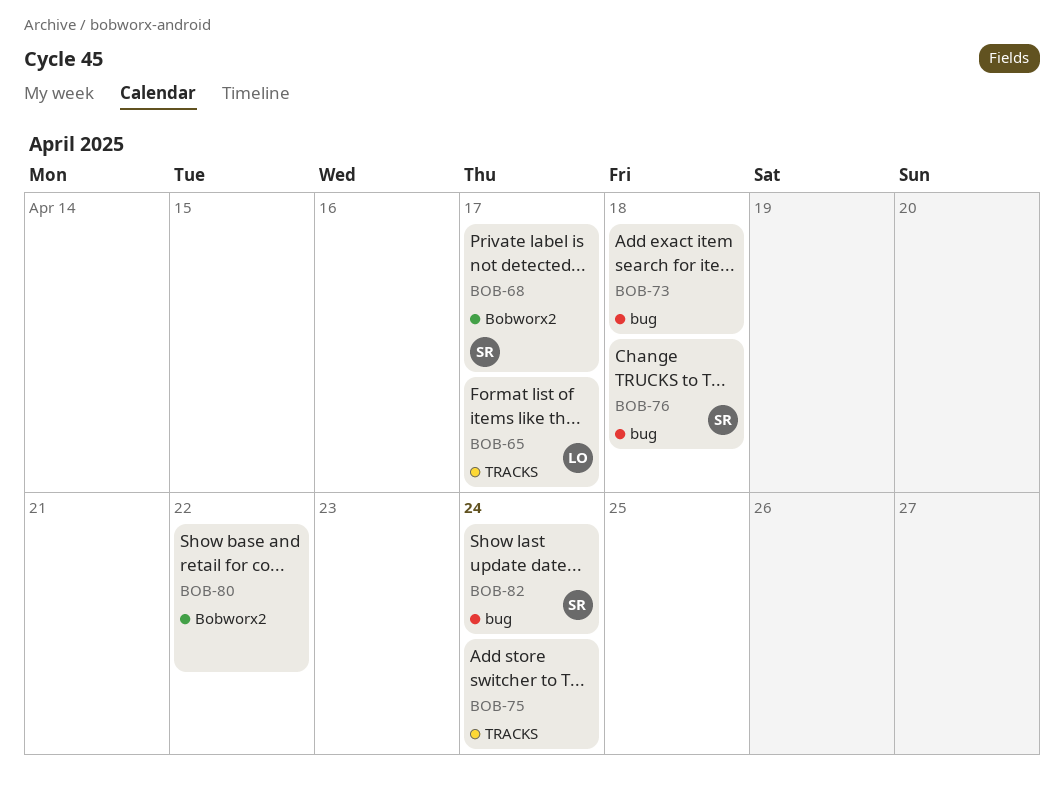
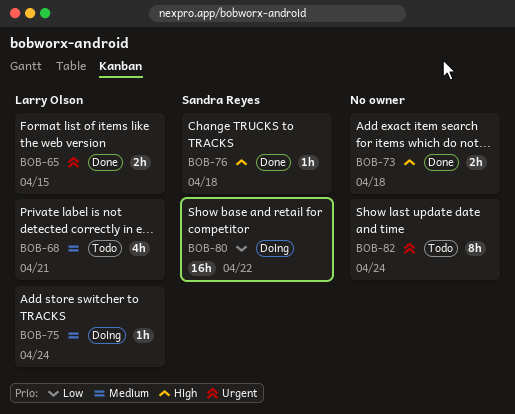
BOB-65, due: Apr 17 -> Apr 15
BOB-68, owner: Sandra Reyes -> Larry Olson
BOB-68, due: Apr 17 -> Apr 21
BOB-75, owner: none -> Larry Olson
BOB-80, owner: none -> Sandra Reyes
BOB-82, owner: Sandra Reyes -> none

